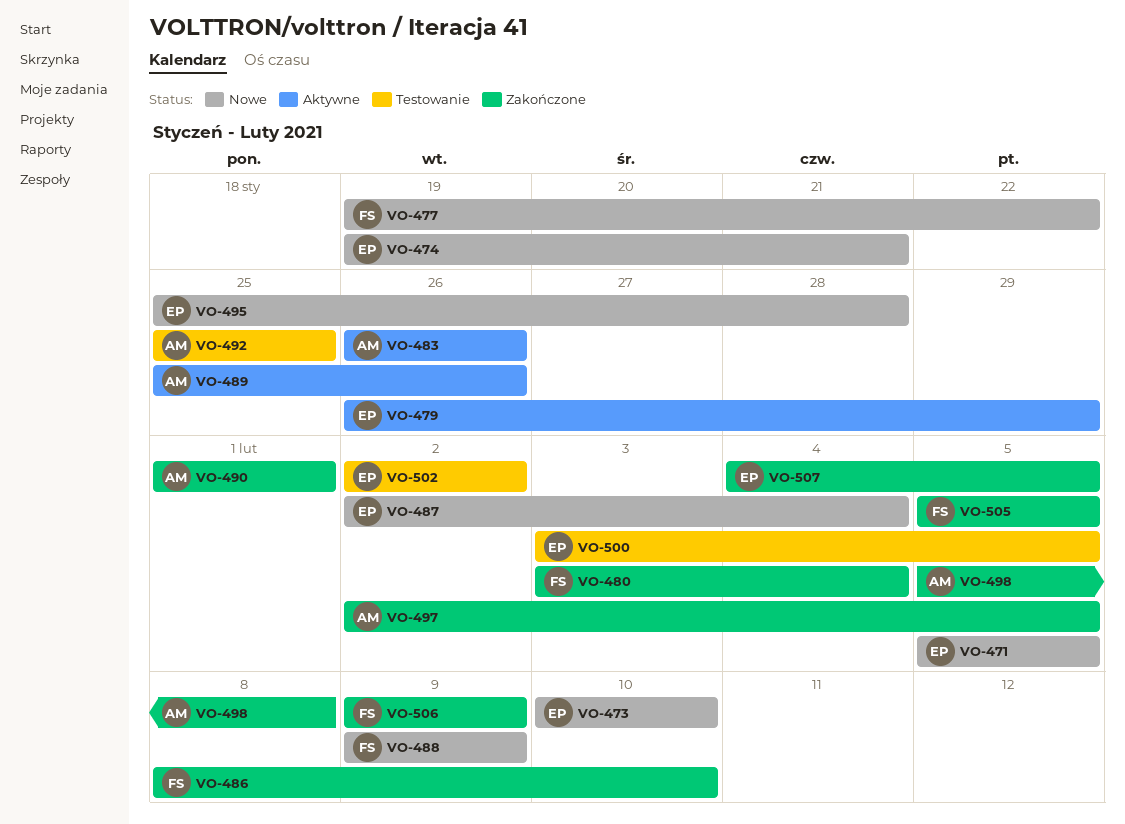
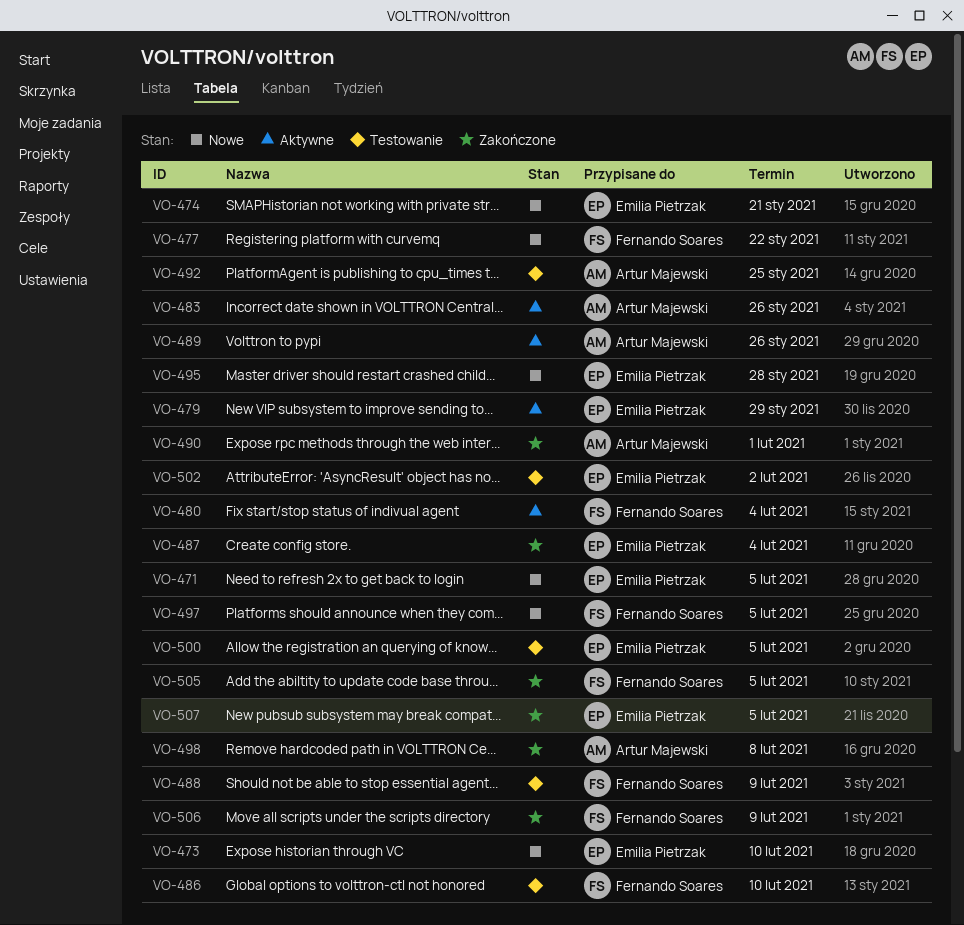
VO-480, status: Zakończone -> Aktywne
VO-486, status: Zakończone -> Testowanie
VO-487, status: Nowe -> Zakończone
VO-488, status: Nowe -> Testowanie
VO-497, status: Zakończone -> Nowe
VO-497, owner: Artur Majewski -> Fernando Soares

